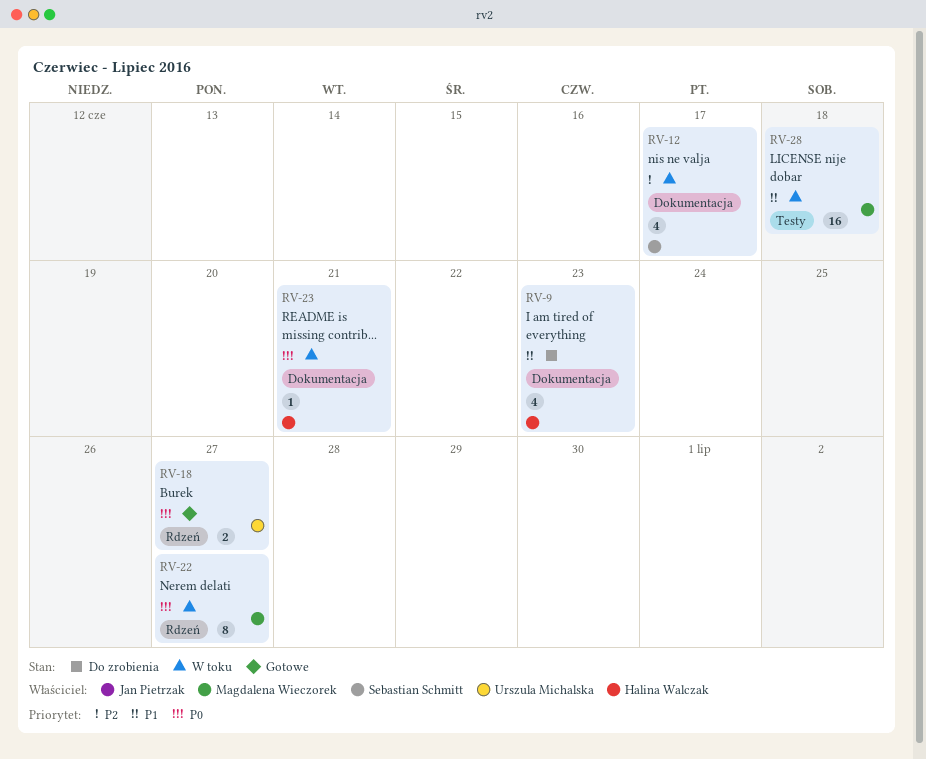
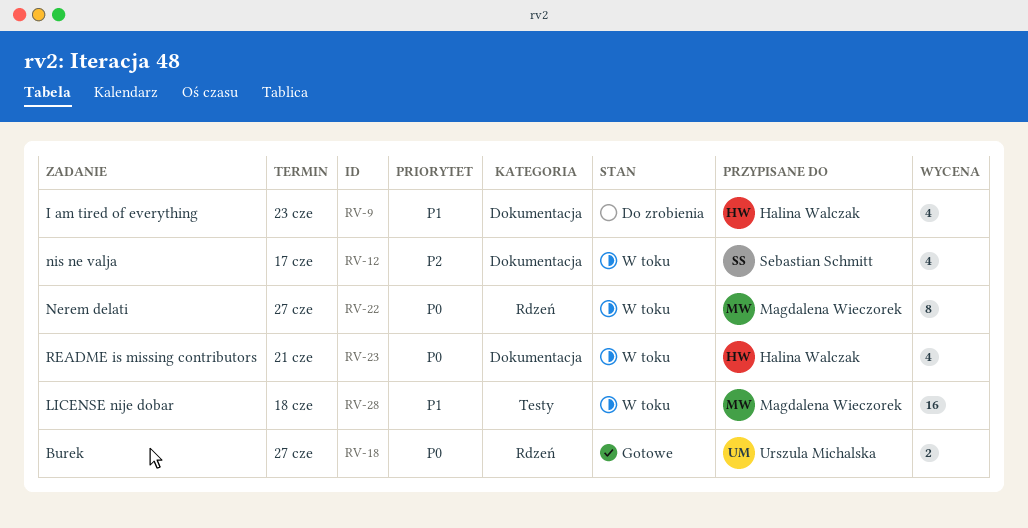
RV-23, estimate: 1 -> 4

